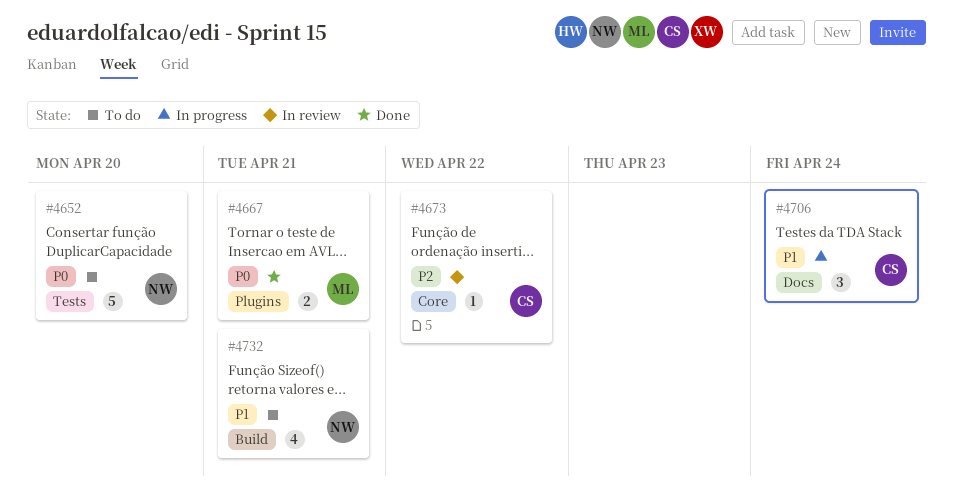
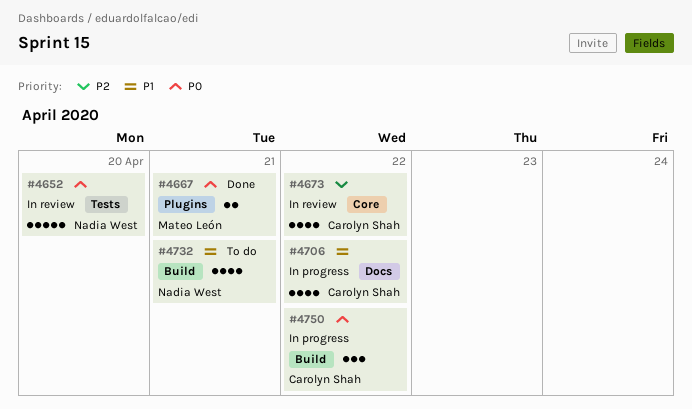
#4652, status: To do -> In review
#4673, estimate: 1 -> 4
#4706, estimate: 3 -> 4
#4706, due: Apr 24 -> Apr 22
#4750: none -> present

